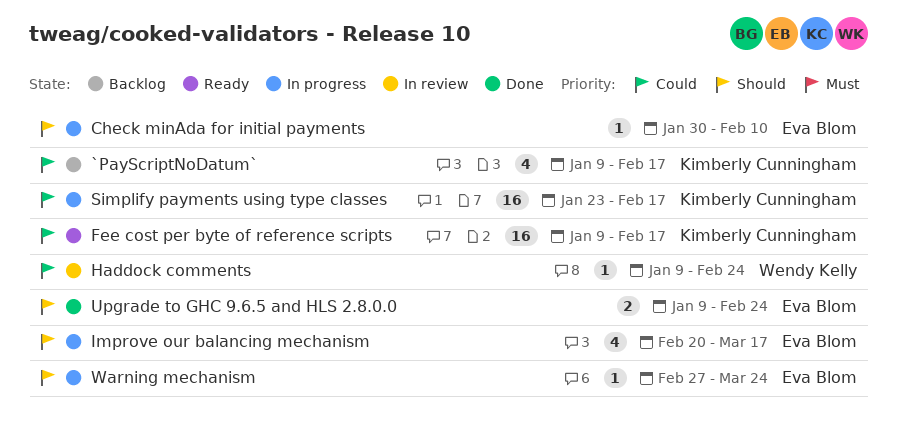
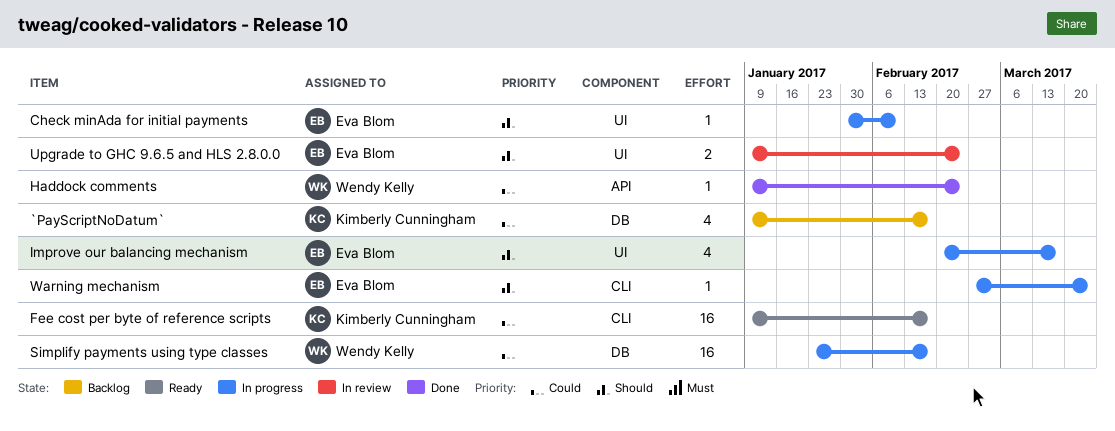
Haddock comments, status: In review -> Done
Simplify payments using type classes, owner: Kimberly Cunningham -> Wendy Kelly
Upgrade to GHC 9.6.5 and HLS 2.8.0.0, status: Done -> In review

